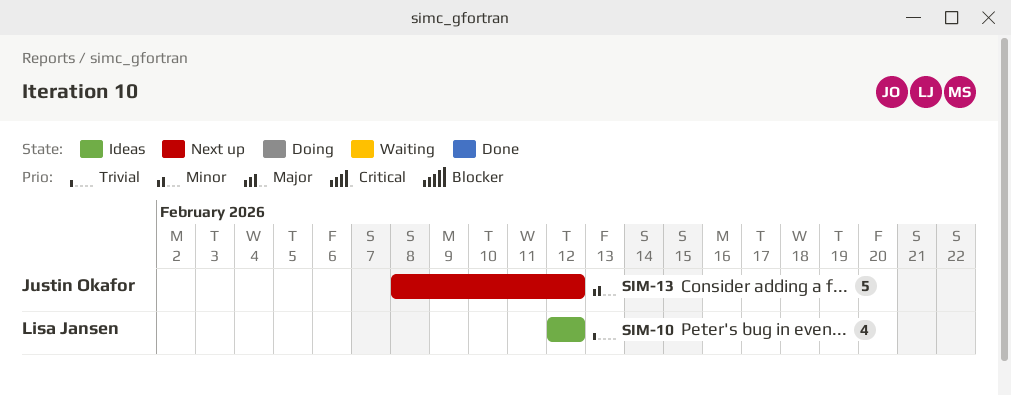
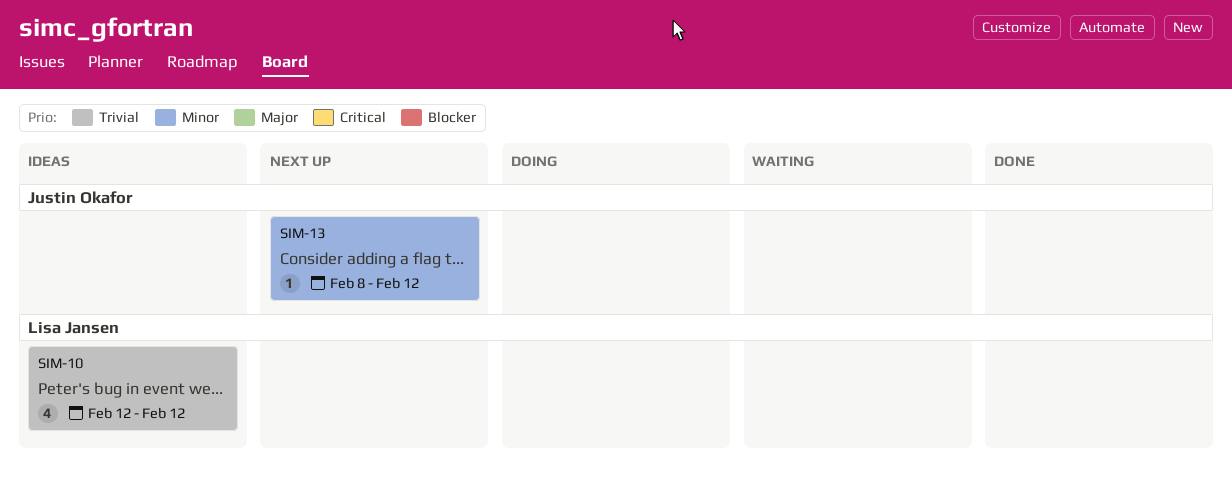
SIM-13, estimate: 5 -> 1

